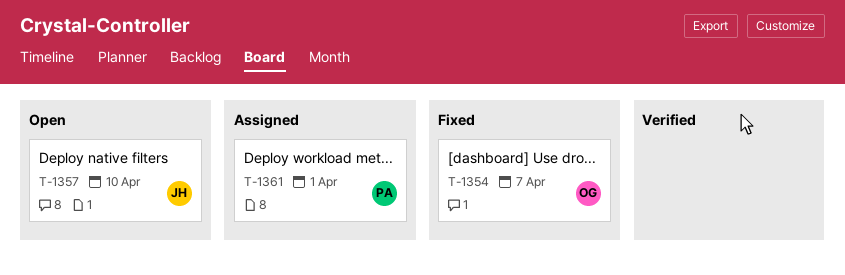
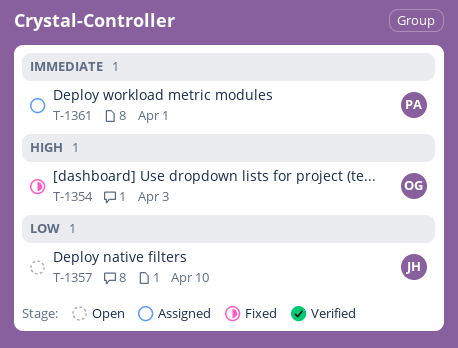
T-1354, due: Apr 7 -> Apr 3

